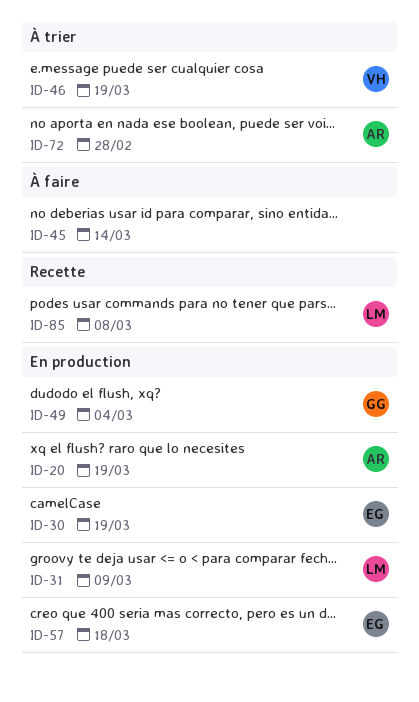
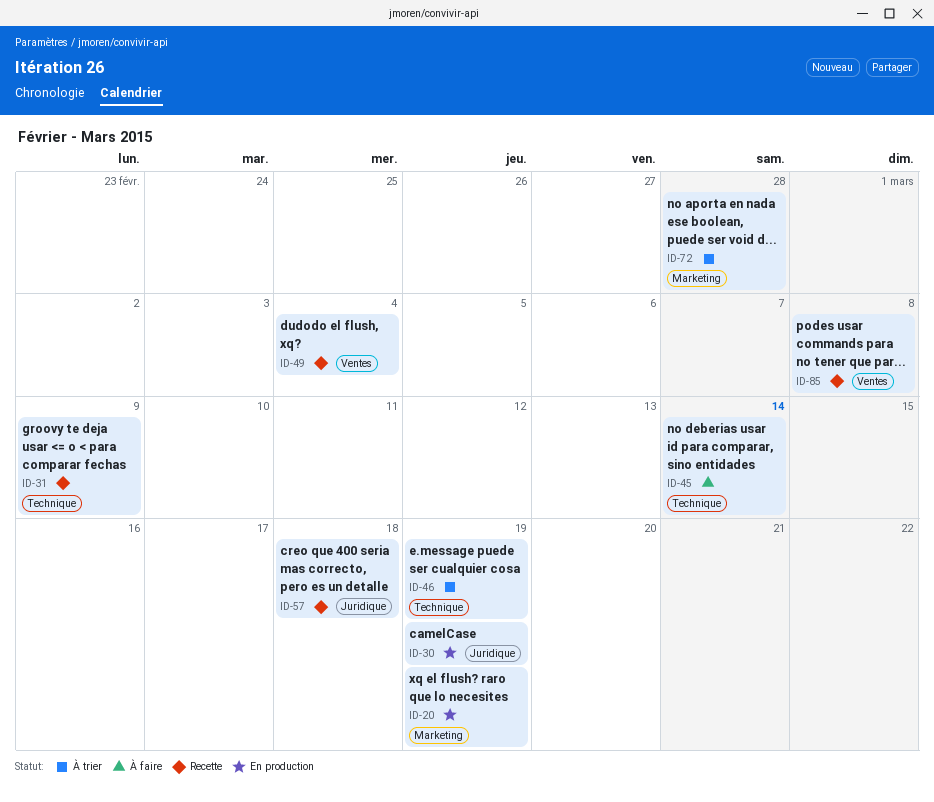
ID-31, status: En production -> Recette
ID-49, status: En production -> Recette
ID-57, status: En production -> Recette

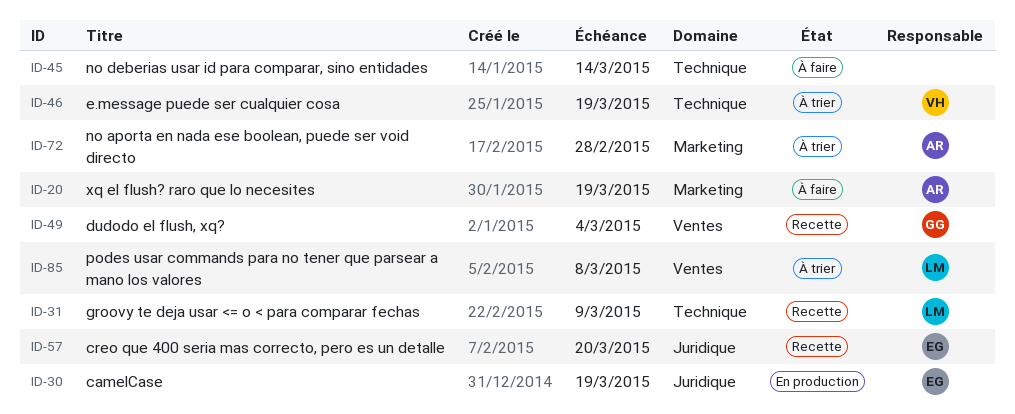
ID-20, status: En production -> À faire
ID-57, due: Mar 18 -> Mar 20
ID-85, status: Recette -> À trier

